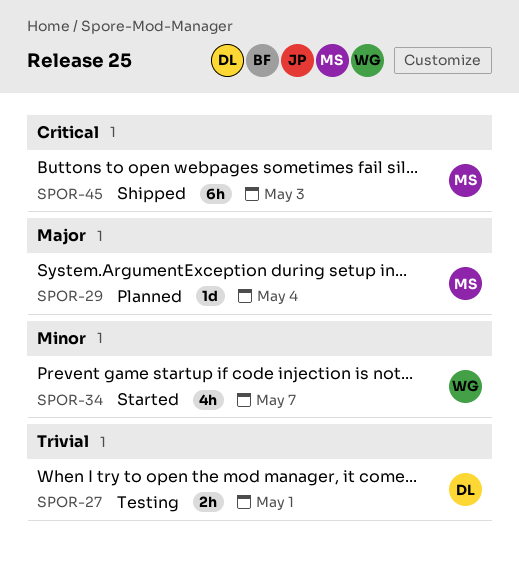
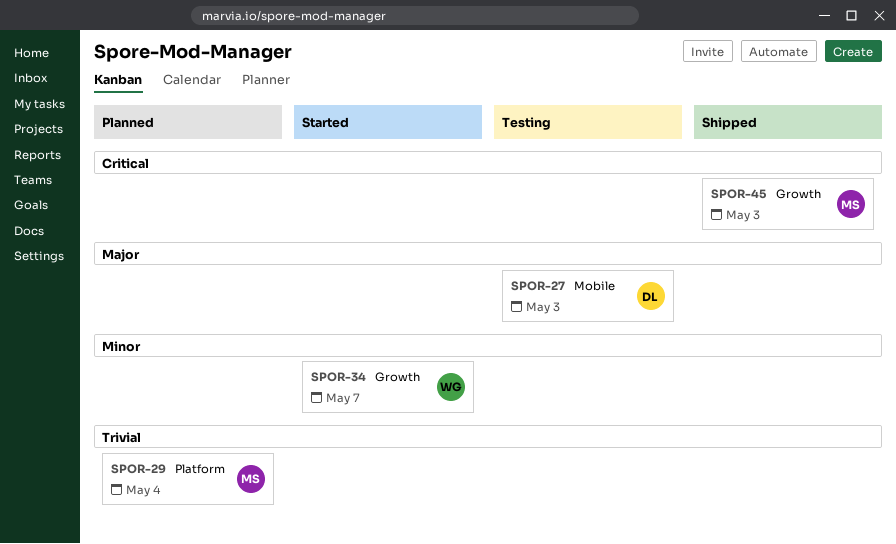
SPOR-27, priority: Trivial -> Major
SPOR-27, due: May 1 -> May 3
SPOR-29, priority: Major -> Trivial

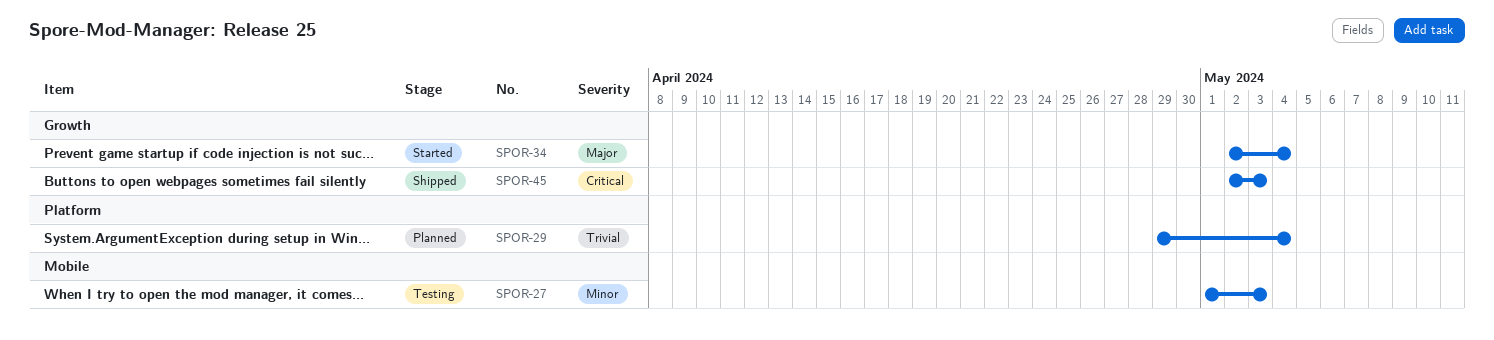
SPOR-27, priority: Major -> Minor
SPOR-34, priority: Minor -> Major
SPOR-34, due: May 7 -> May 4

